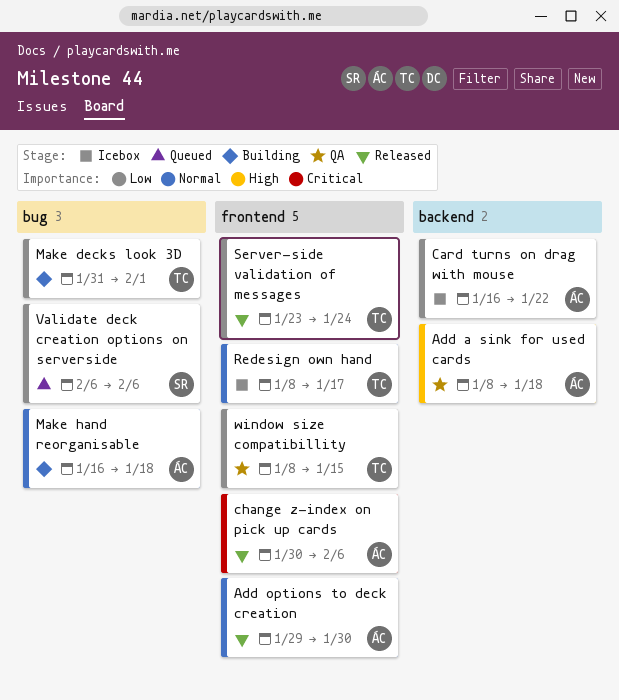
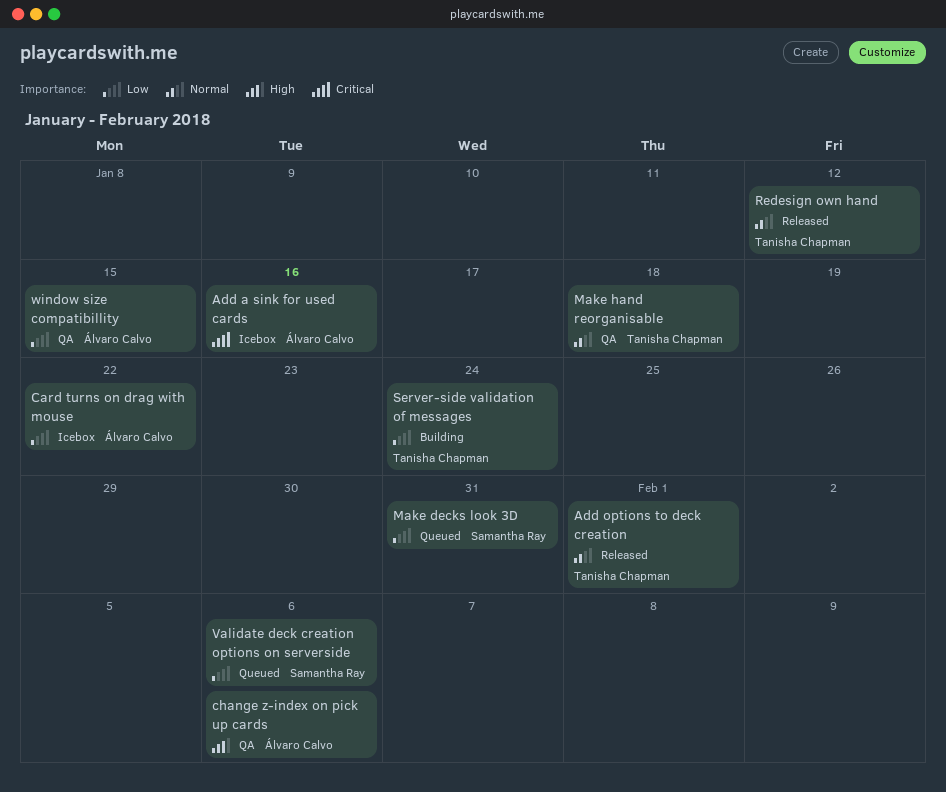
Add a sink for used cards, status: QA -> Icebox
Add a sink for used cards, priority: High -> Critical
Add a sink for used cards, due: Jan 18 -> Jan 16
Add options to deck creation, owner: Álvaro Calvo -> Tanisha Chapman
Add options to deck creation, due: Jan 30 -> Feb 1
change z-index on pick up cards, status: Released -> QA
change z-index on pick up cards, priority: Critical -> High
Make decks look 3D, status: Building -> Queued
Make decks look 3D, owner: Tanisha Chapman -> Samantha Ray
Make decks look 3D, due: Feb 1 -> Jan 31
Make hand reorganisable, status: Building -> QA
Make hand reorganisable, owner: Álvaro Calvo -> Tanisha Chapman
Redesign own hand, status: Icebox -> Released
Redesign own hand, due: Jan 17 -> Jan 12
Server-side validation of messages, status: Released -> Building
window size compatibillity, owner: Tanisha Chapman -> Álvaro Calvo

